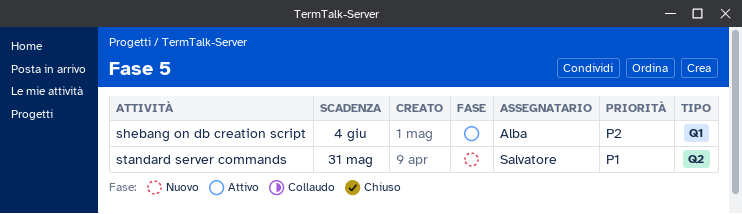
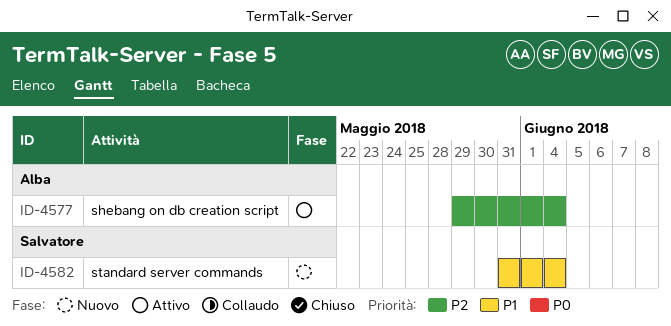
standard server commands, due: May 31 -> Jun 4

